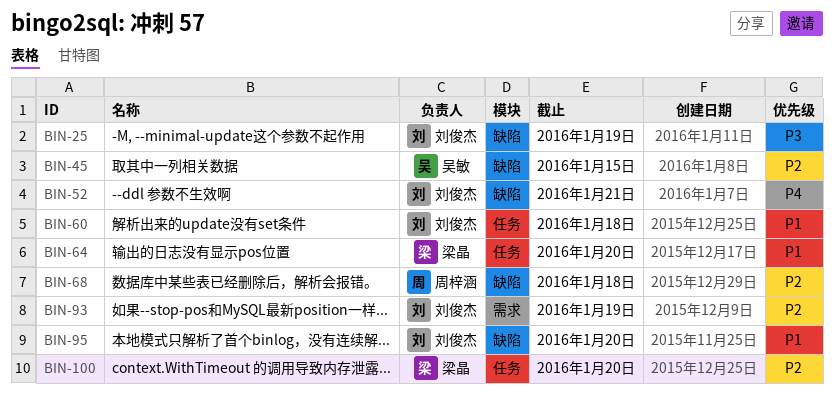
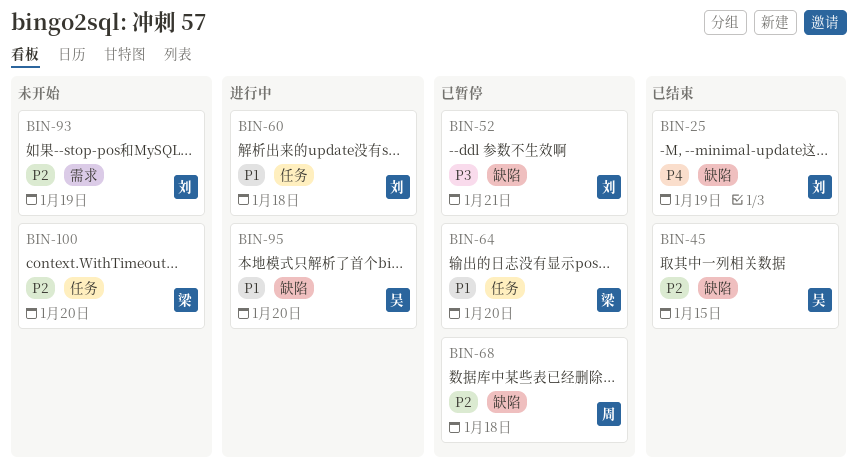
BIN-25, priority: P3 -> P4
BIN-52, priority: P4 -> P3
BIN-95, owner: 刘俊杰 -> 吴敏

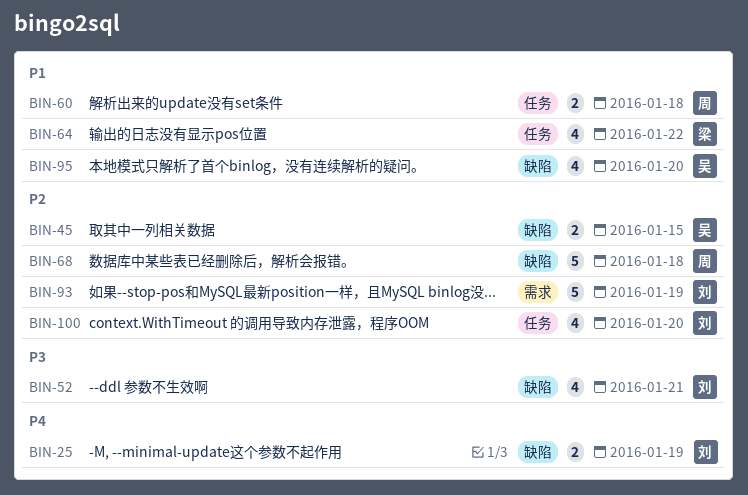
BIN-60, owner: 刘 -> 周
BIN-64, due: Jan 20 -> Jan 22
BIN-100, owner: 梁 -> 刘

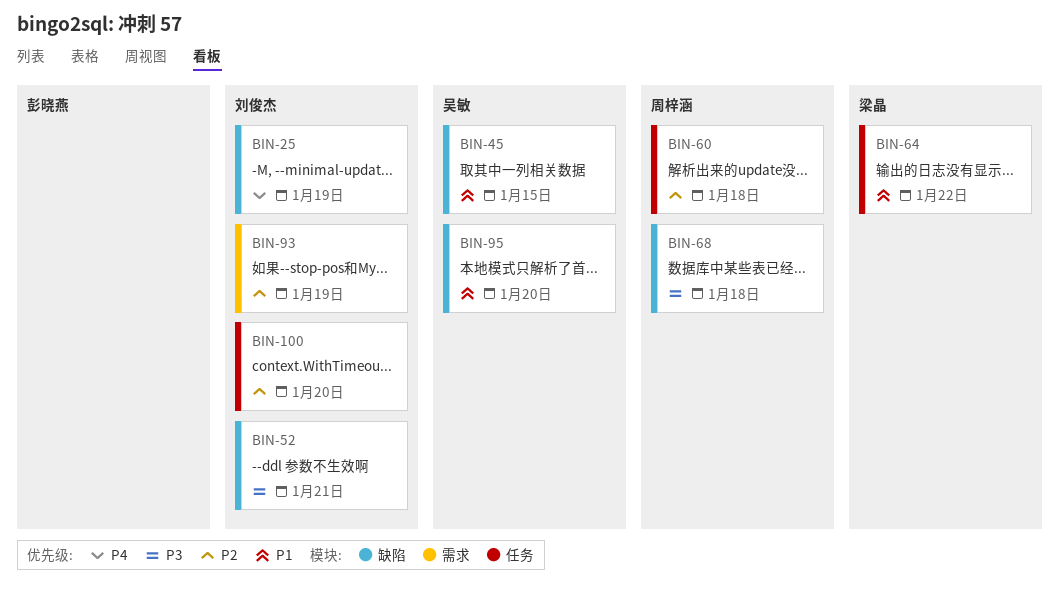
BIN-45, priority: P2 -> P1
BIN-60, priority: P1 -> P2
BIN-68, priority: P2 -> P3

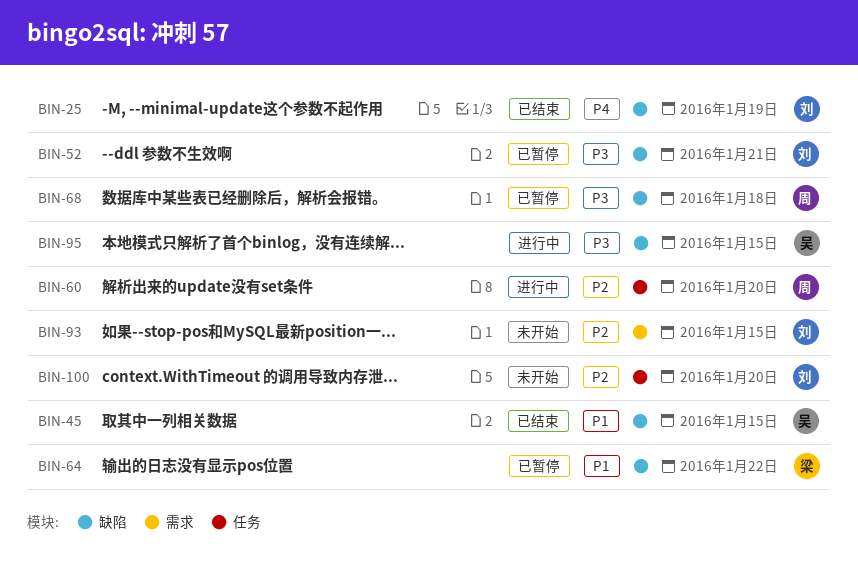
BIN-60, due: Jan 18 -> Jan 20
BIN-64, label: 任务 -> 缺陷
BIN-93, due: Jan 19 -> Jan 15
BIN-95, priority: P1 -> P3
BIN-95, due: Jan 20 -> Jan 15

